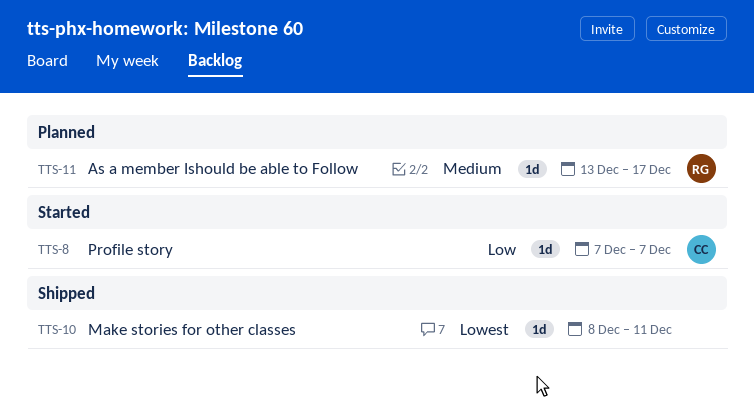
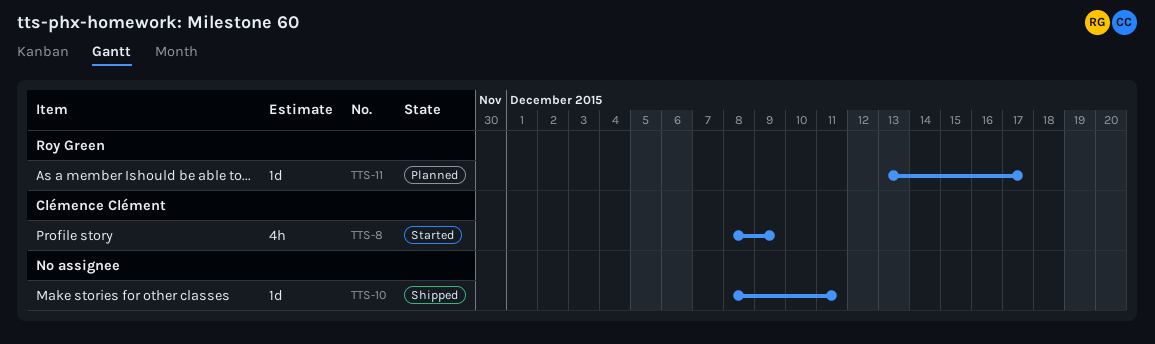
TTS-8, estimate: 1d -> 4h
TTS-8, start: Dec 7 -> Dec 8
TTS-8, due: Dec 7 -> Dec 9

